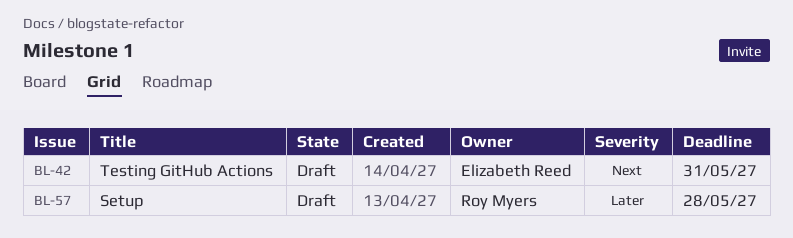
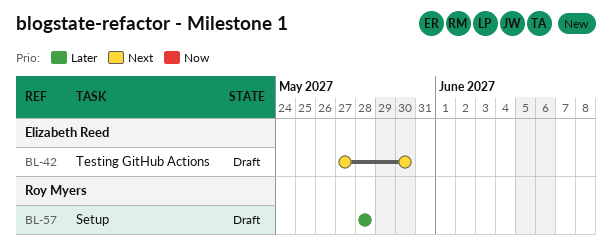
BL-42, due: May 31 -> May 30

